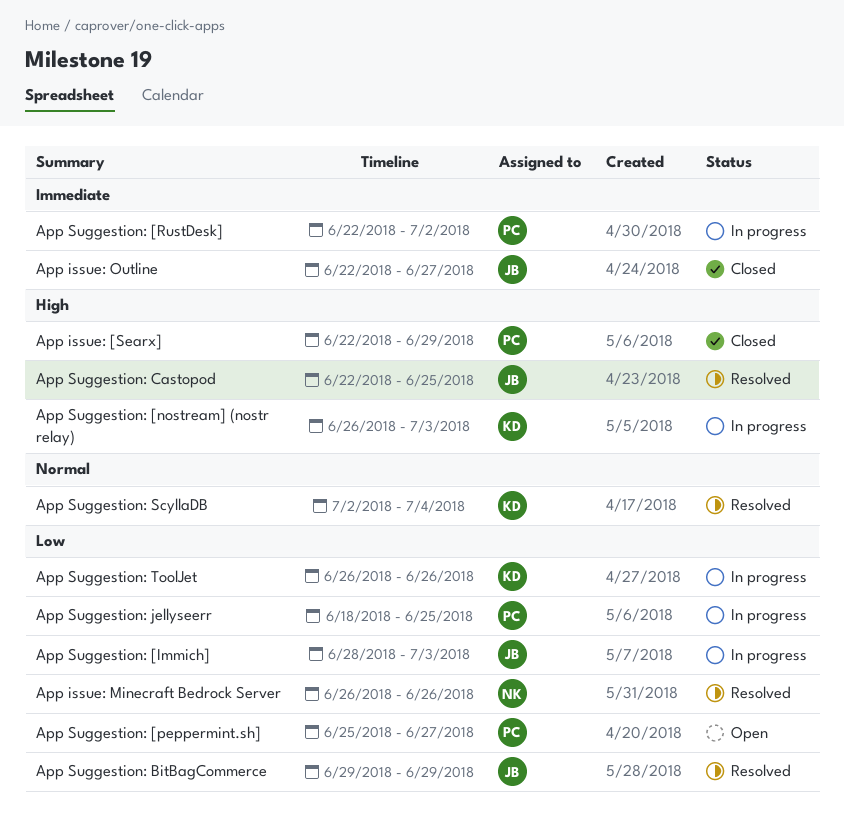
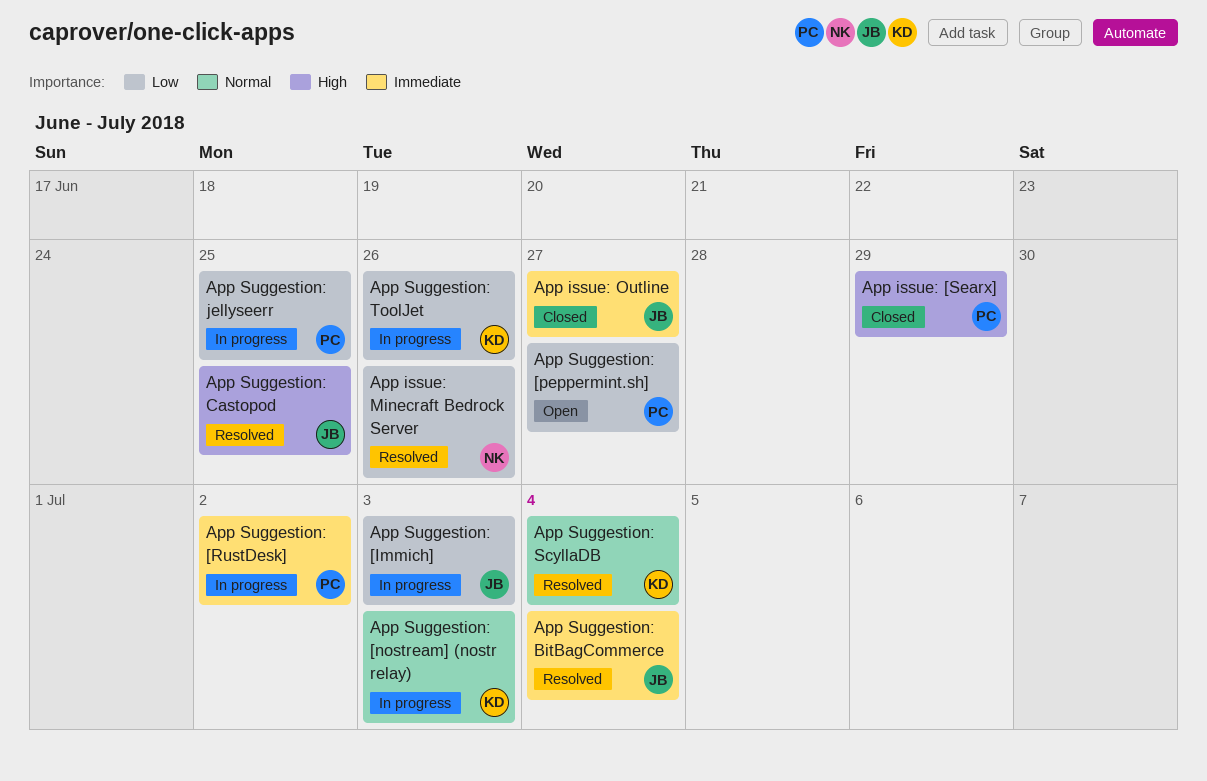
App Suggestion: [nostream] (nostr relay), priority: High -> Normal
App Suggestion: BitBagCommerce, priority: Low -> Immediate
App Suggestion: BitBagCommerce, due: Jun 29 -> Jul 4

